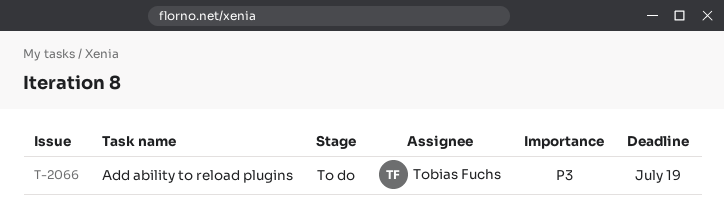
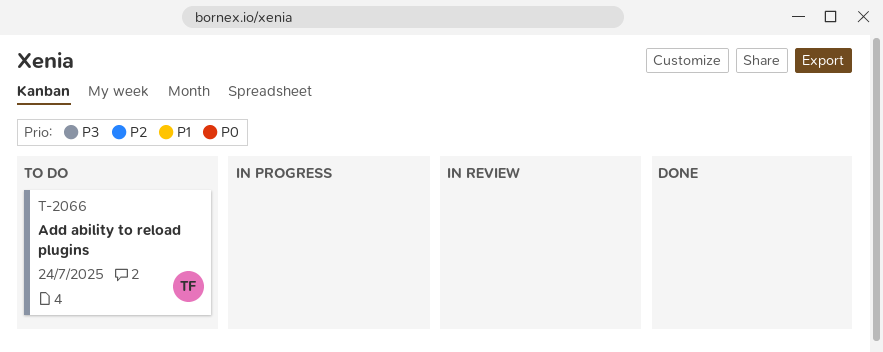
T-2066, due: Jul 19 -> Jul 24

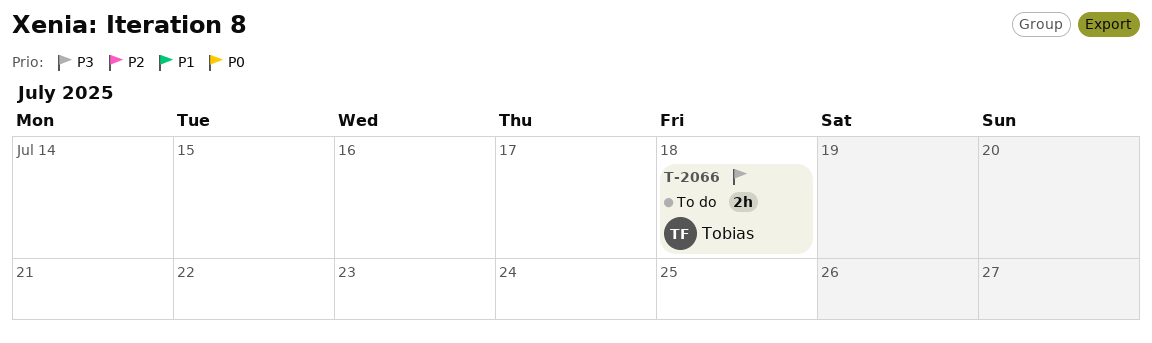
T-2066, due: Jul 24 -> Jul 18

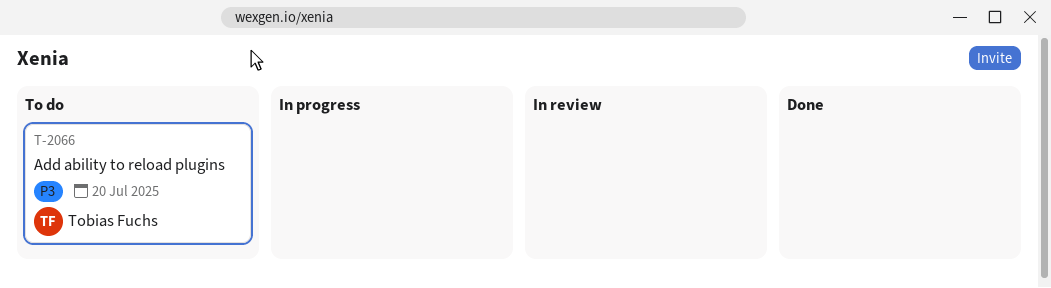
T-2066, due: Jul 18 -> Jul 20

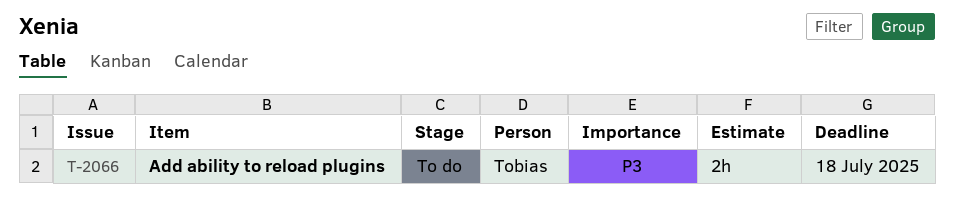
T-2066, due: Jul 20 -> Jul 18

